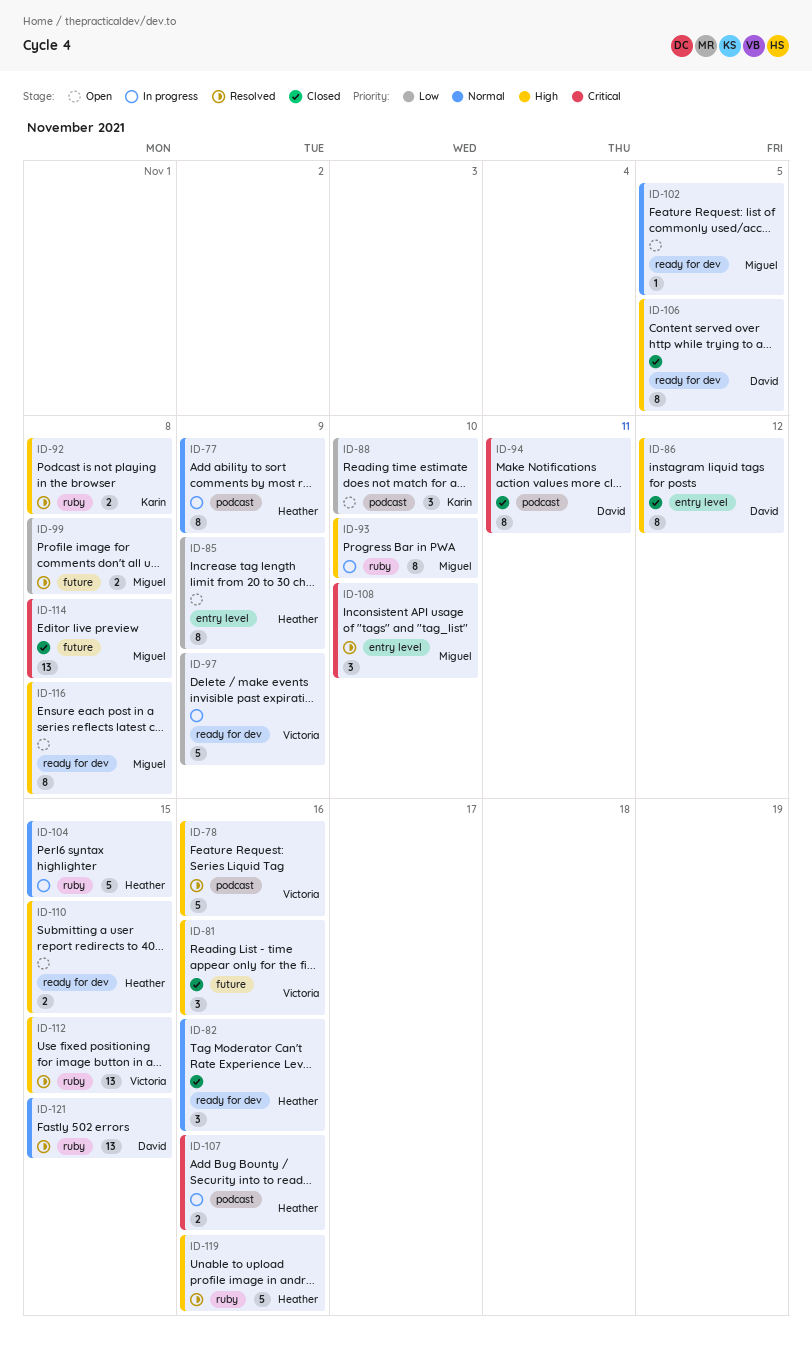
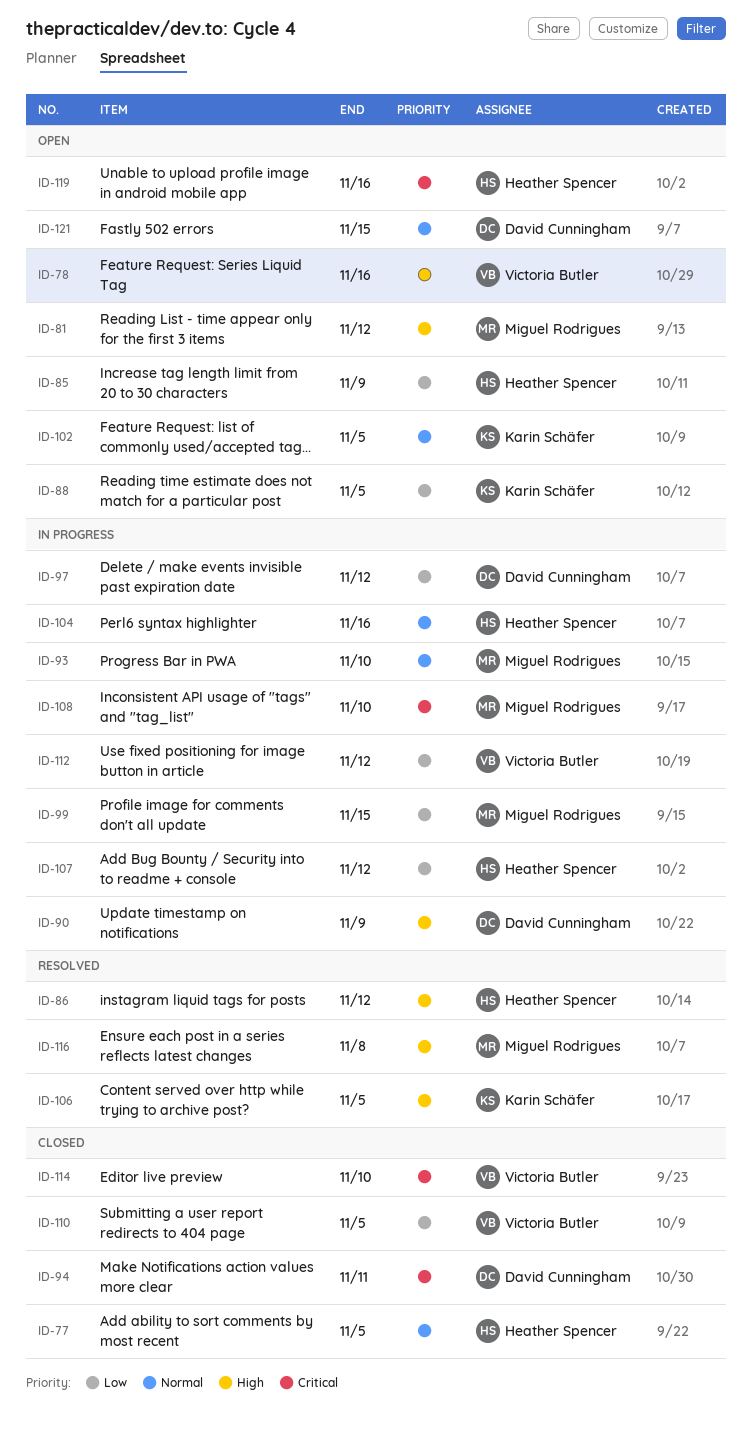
ID-77, status: In progress -> Closed
ID-77, due: Nov 9 -> Nov 5
ID-78, status: Resolved -> Open
ID-81, status: Closed -> Open
ID-81, owner: Victoria Butler -> Miguel Rodrigues
ID-81, due: Nov 16 -> Nov 12
ID-82: present -> none
ID-86, status: Closed -> Resolved
ID-86, owner: David Cunningham -> Heather Spencer
ID-88, due: Nov 10 -> Nov 5
ID-90: none -> present
ID-92: present -> none
ID-93, priority: High -> Normal
ID-97, owner: Victoria Butler -> David Cunningham
ID-97, due: Nov 9 -> Nov 12
ID-99, status: Resolved -> In progress
ID-99, due: Nov 8 -> Nov 15
ID-102, owner: Miguel Rodrigues -> Karin Schäfer
ID-104, due: Nov 15 -> Nov 16
ID-106, status: Closed -> Resolved
ID-106, owner: David Cunningham -> Karin Schäfer
ID-107, priority: Critical -> Low
ID-107, due: Nov 16 -> Nov 12
ID-108, status: Resolved -> In progress
ID-110, status: Open -> Closed
ID-110, owner: Heather Spencer -> Victoria Butler
ID-110, priority: High -> Low
ID-110, due: Nov 15 -> Nov 5
ID-112, status: Resolved -> In progress
ID-112, priority: High -> Low
ID-112, due: Nov 15 -> Nov 12
ID-114, owner: Miguel Rodrigues -> Victoria Butler
ID-114, due: Nov 8 -> Nov 10
ID-116, status: Open -> Resolved
ID-119, status: Resolved -> Open
ID-119, priority: High -> Critical
ID-121, status: Resolved -> Open

